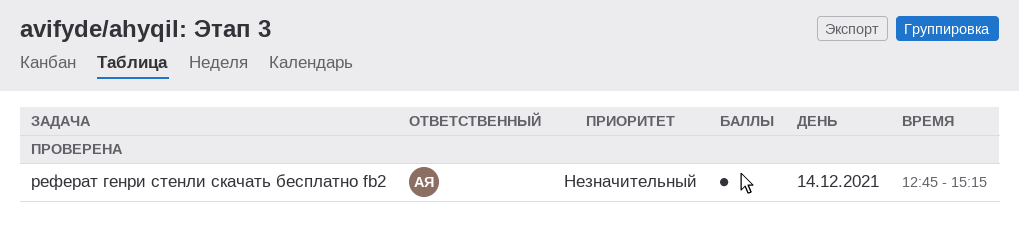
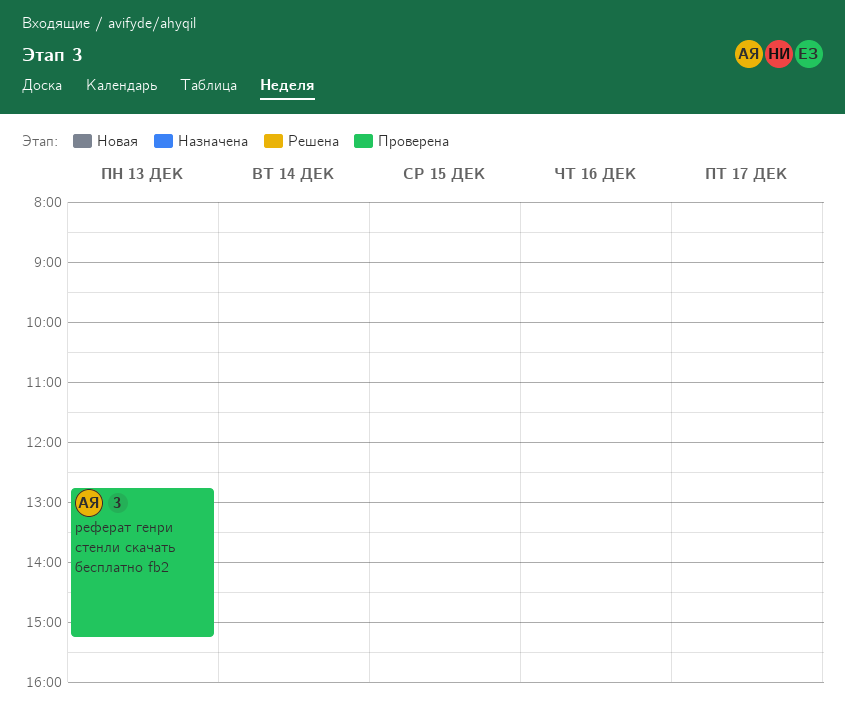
реферат генри стенли скачать бесплатно fb2, estimate: 1 -> 3
реферат генри стенли скачать бесплатно fb2, day: Dec 14 -> Dec 13

